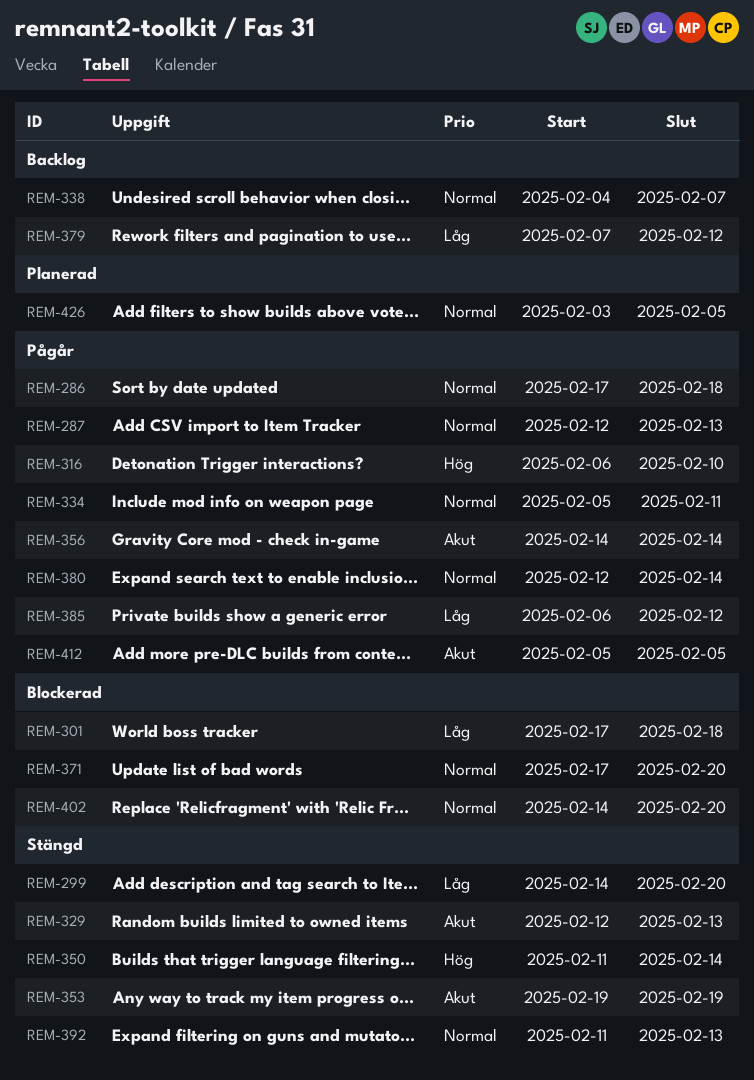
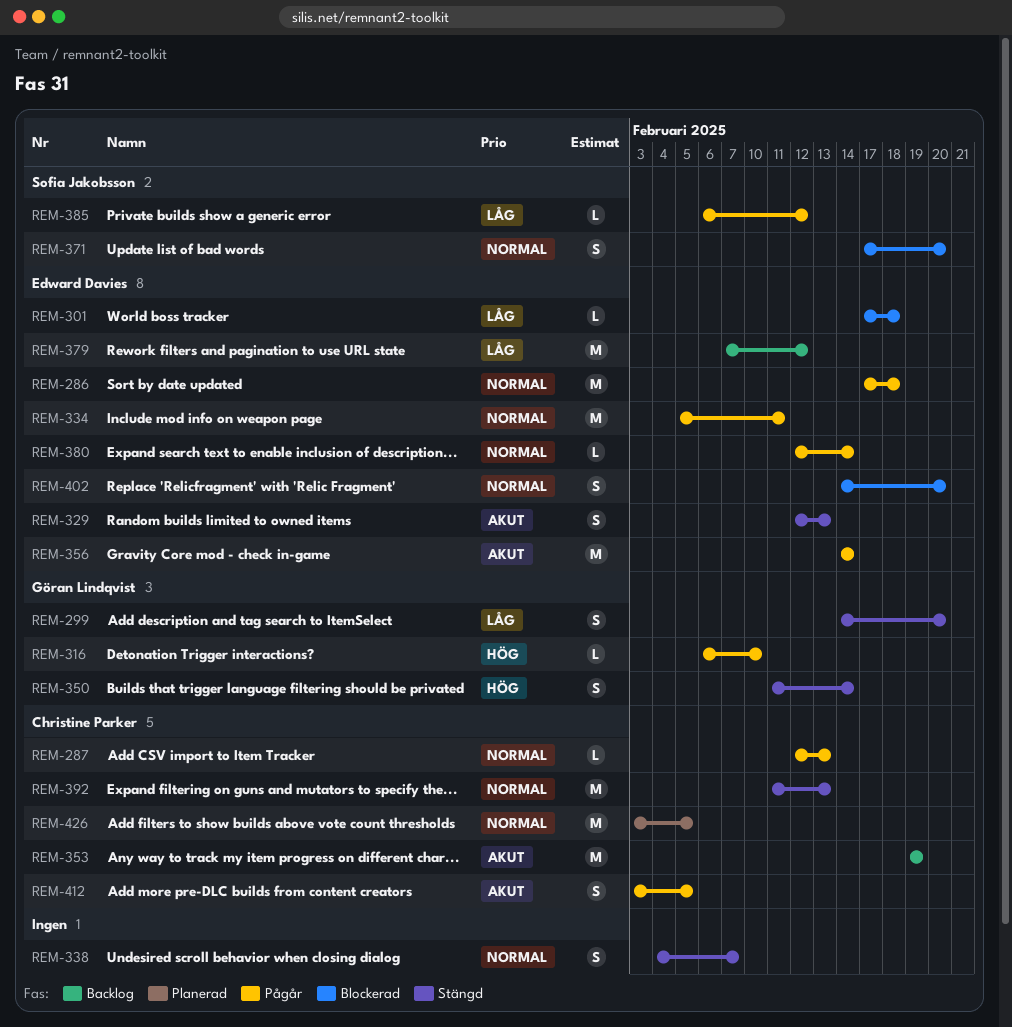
REM-338, status: Backlog -> Stängd
REM-353, status: Stängd -> Backlog
REM-412, start: Feb 5 -> Feb 3

